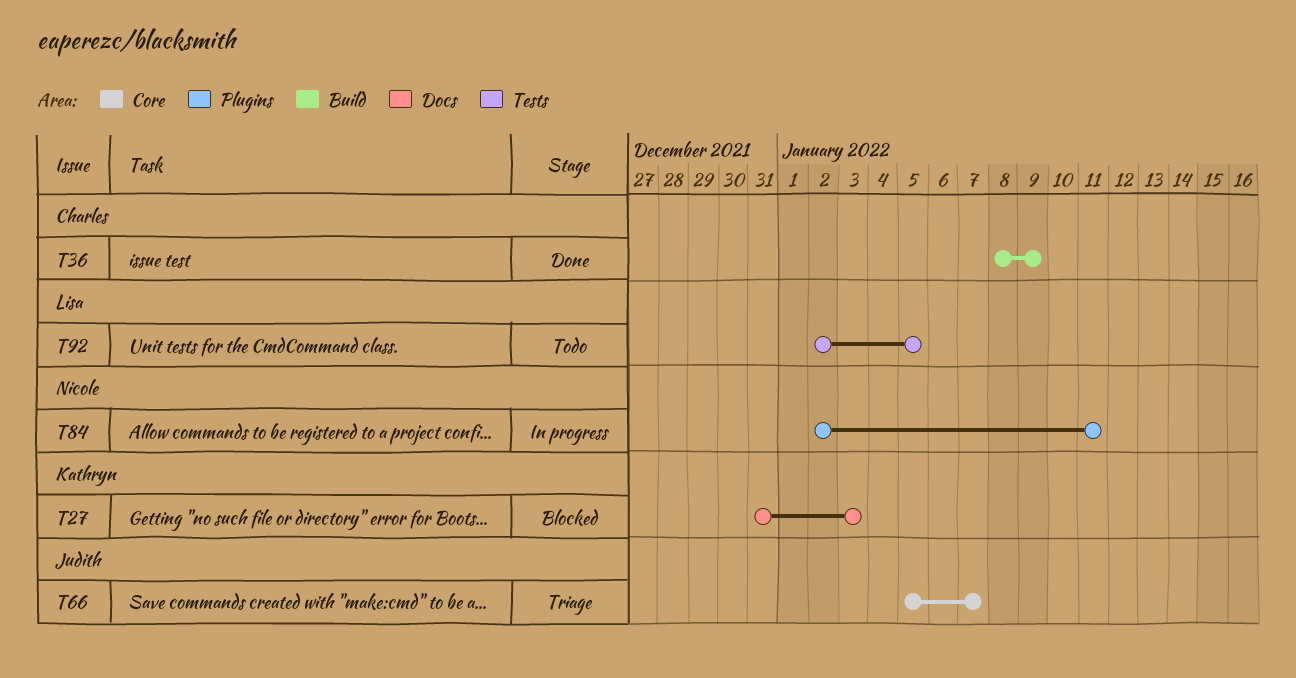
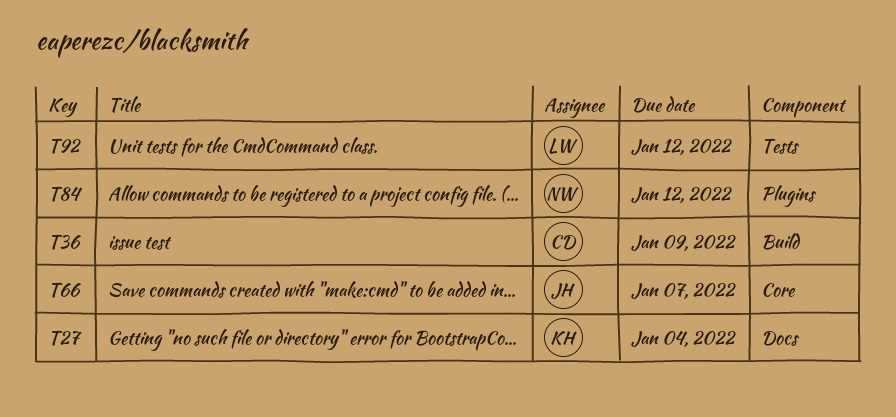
T27, due: Jan 3 -> Jan 4
T84, due: Jan 11 -> Jan 12
T92, due: Jan 5 -> Jan 12

